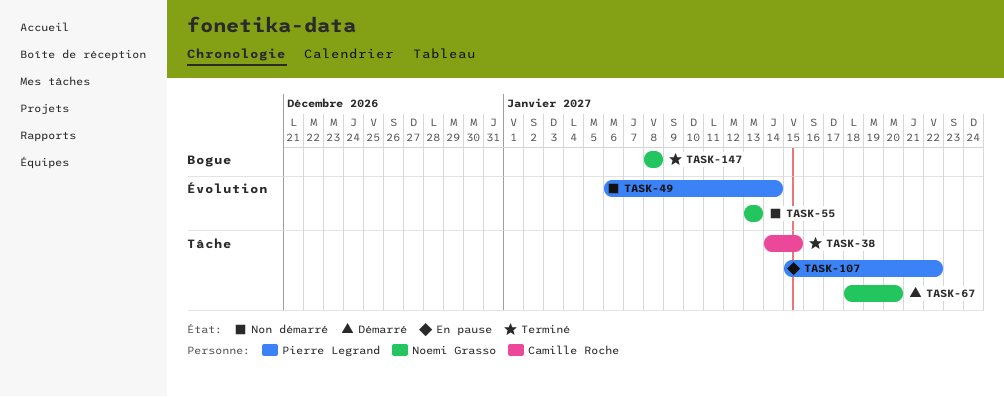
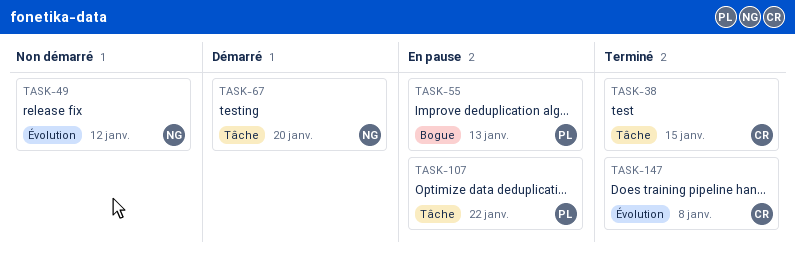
TASK-49, owner: Pierre Legrand -> Noemi Grasso
TASK-49, due: Jan 14 -> Jan 12
TASK-55, status: Non démarré -> En pause
TASK-55, owner: Noemi Grasso -> Pierre Legrand
TASK-55, label: Évolution -> Bogue
TASK-147, owner: Noemi Grasso -> Camille Roche
TASK-147, label: Bogue -> Évolution

